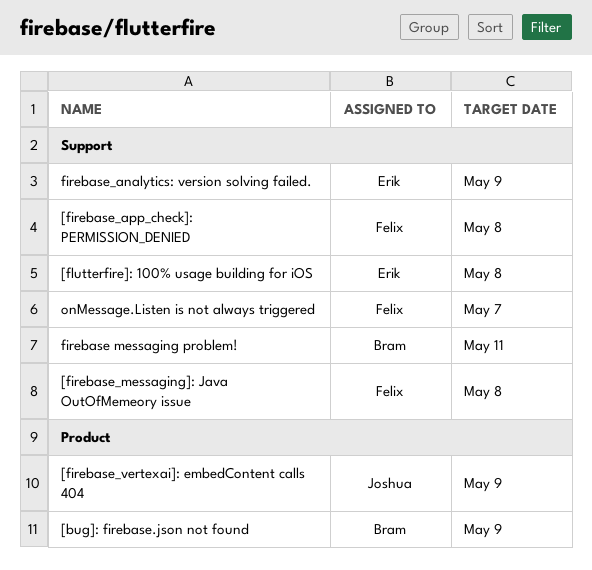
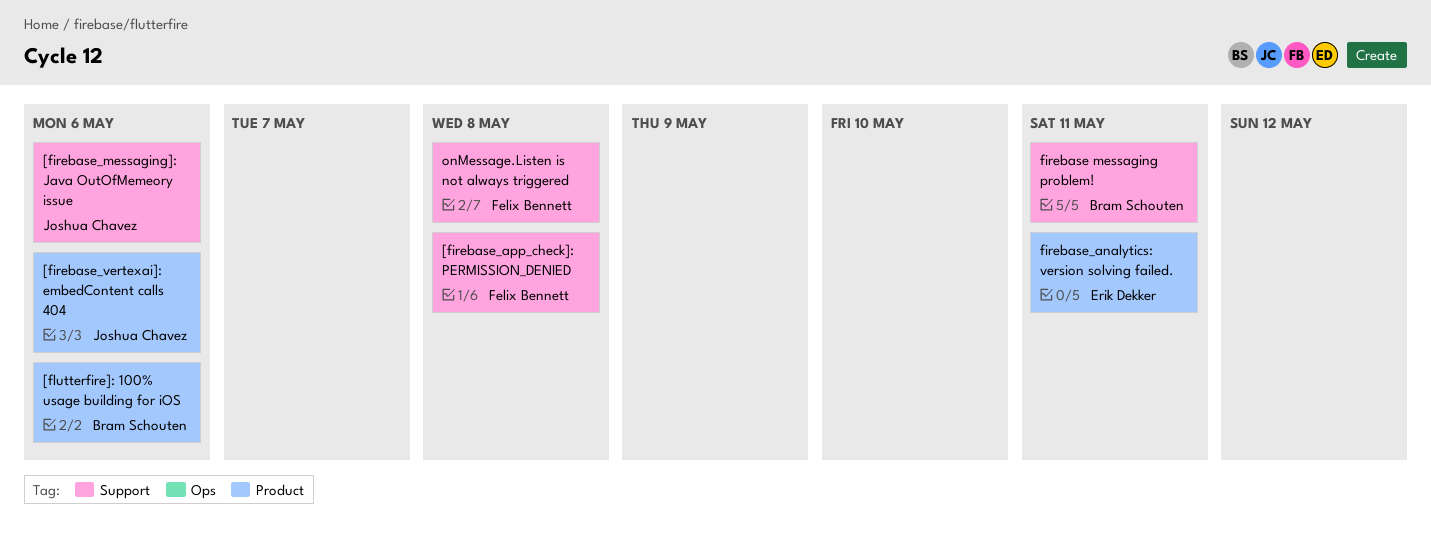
[bug]: firebase.json not found: present -> none
[firebase_messaging]: Java OutOfMemeory issue, owner: Felix Bennett -> Joshua Chavez
[firebase_messaging]: Java OutOfMemeory issue, due: May 8 -> May 6
[firebase_vertexai]: embedContent calls 404, due: May 9 -> May 6
[flutterfire]: 100% usage building for iOS, owner: Erik Dekker -> Bram Schouten
[flutterfire]: 100% usage building for iOS, label: Support -> Product
[flutterfire]: 100% usage building for iOS, due: May 8 -> May 6
firebase_analytics: version solving failed., label: Support -> Product
firebase_analytics: version solving failed., due: May 9 -> May 11
onMessage.Listen is not always triggered, due: May 7 -> May 8

